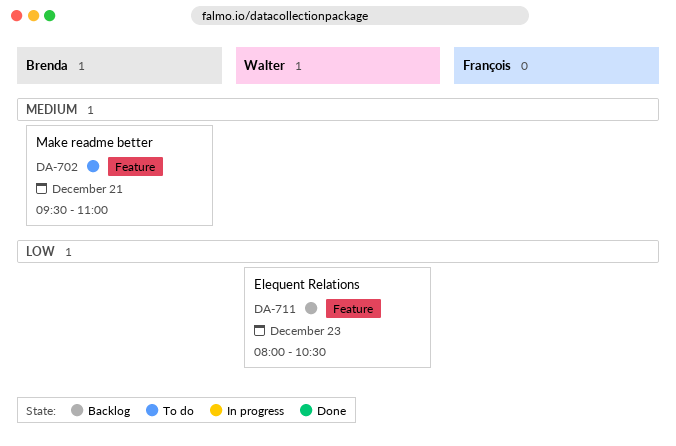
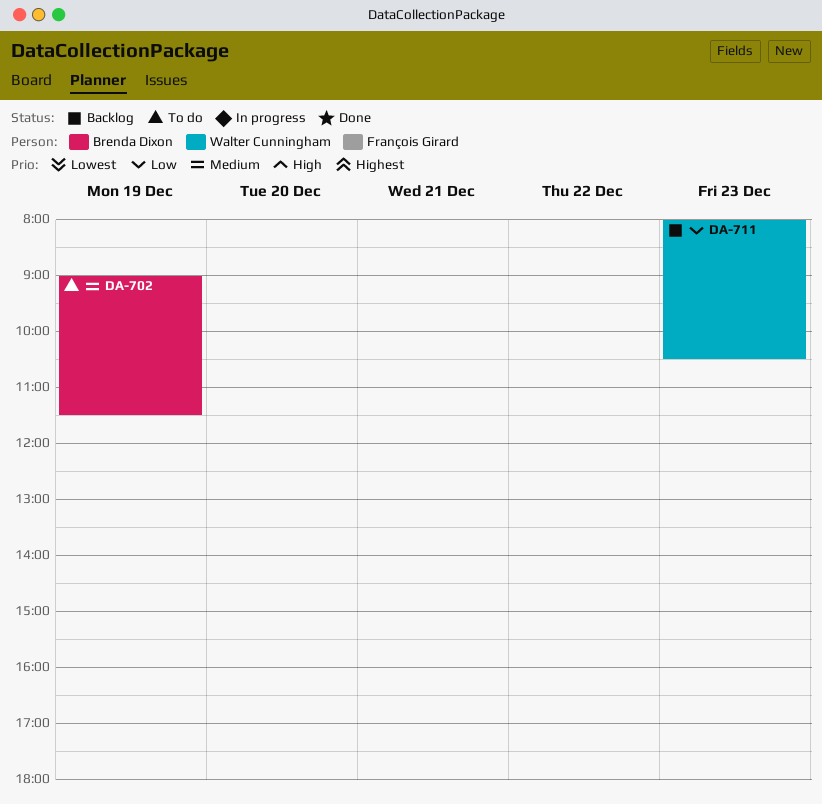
DA-702, day: Dec 21 -> Dec 19
DA-702, begins: 09:30 -> 09:00
DA-702, ends: 11:00 -> 11:30

